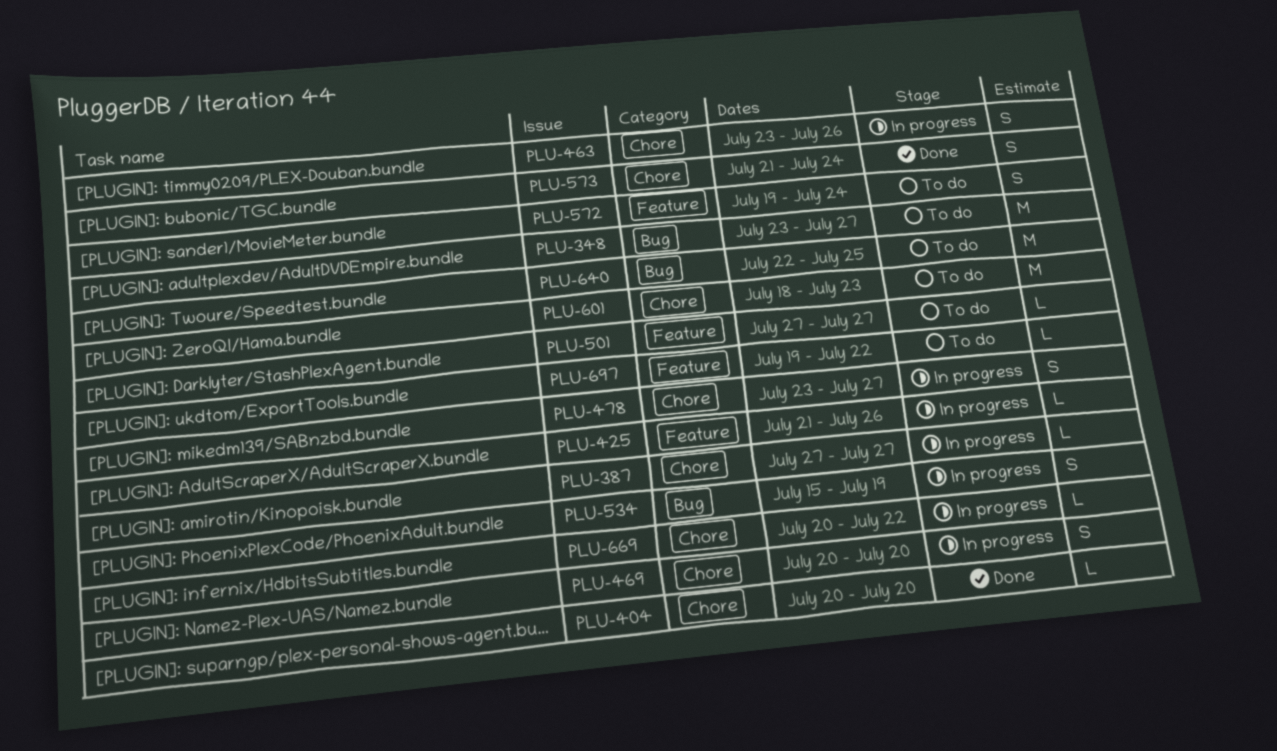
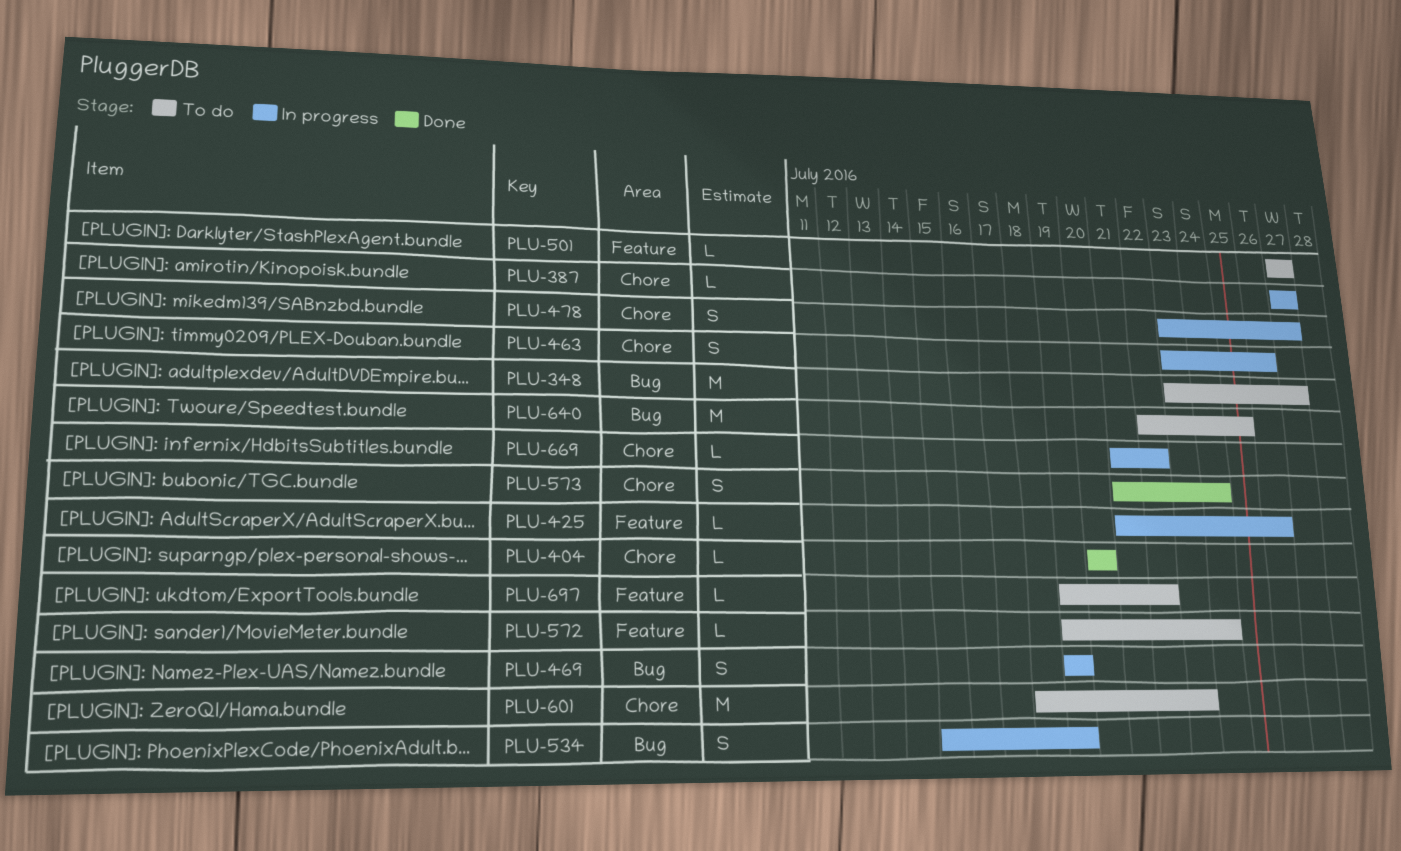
PLU-469, label: Chore -> Bug
PLU-469, start: Jul 20 -> Jul 19
PLU-469, due: Jul 20 -> Jul 19
PLU-572, estimate: S -> L
PLU-669, start: Jul 20 -> Jul 21

